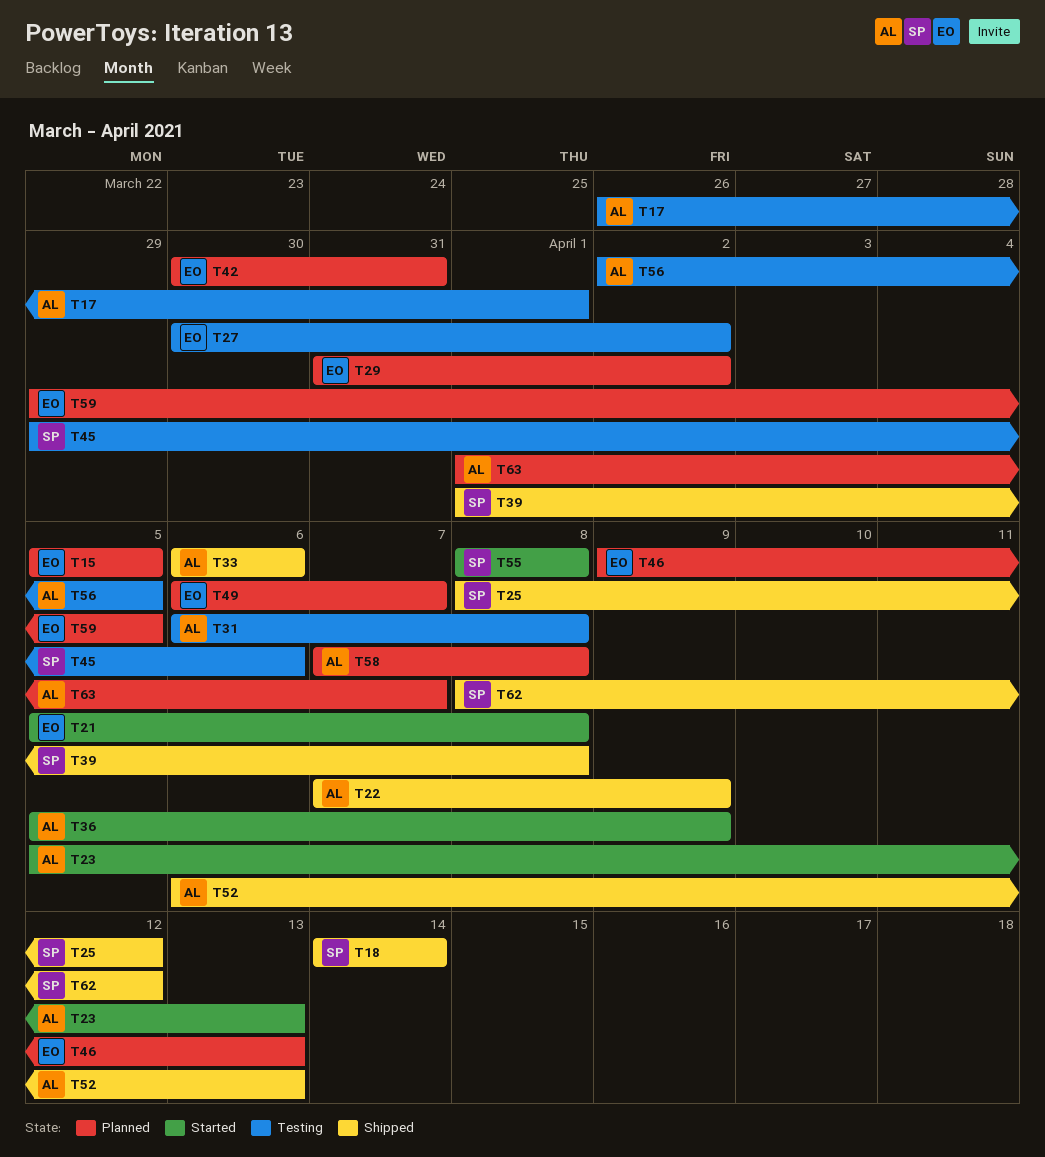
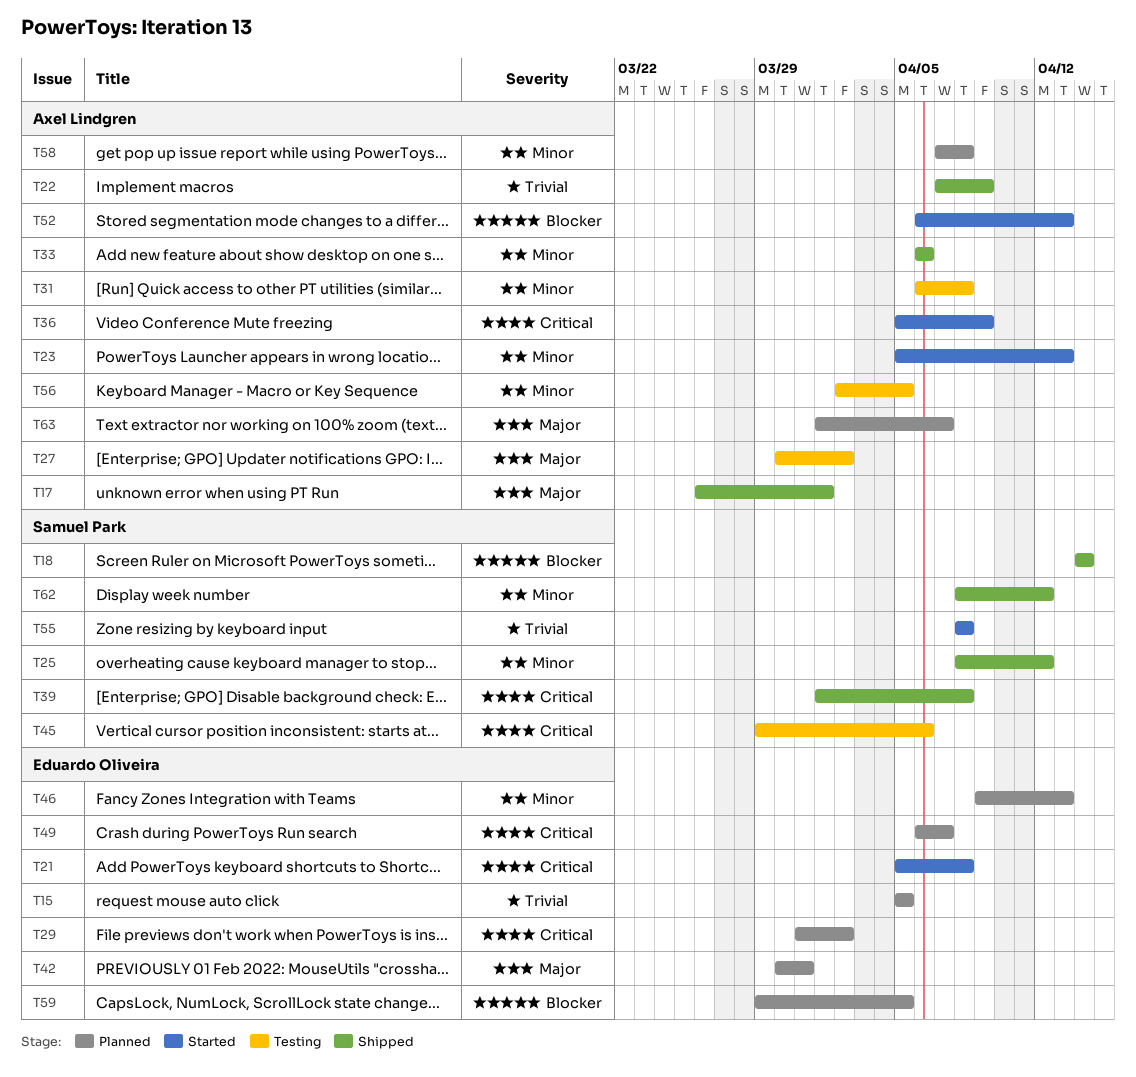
T17, status: Testing -> Shipped
T27, owner: Eduardo Oliveira -> Axel Lindgren
T52, status: Shipped -> Started

